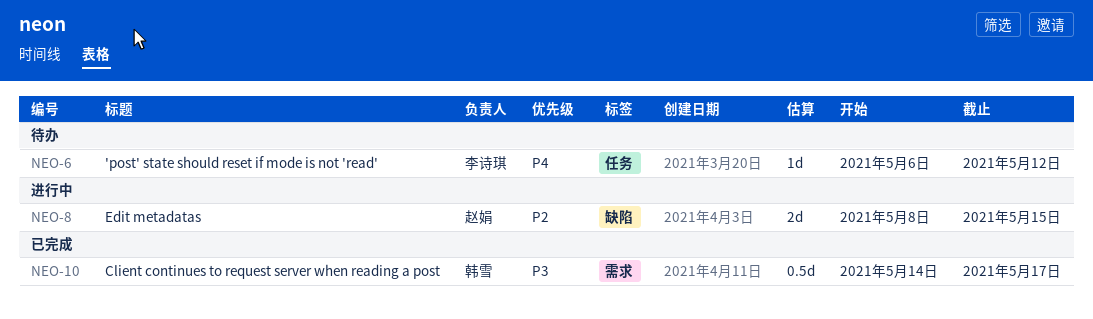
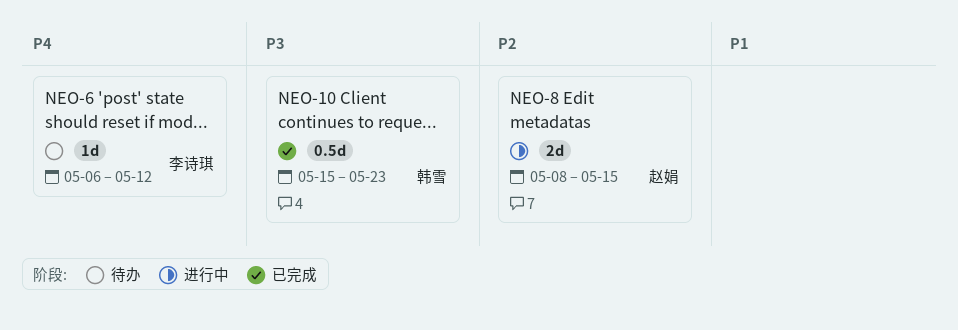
NEO-10, start: May 14 -> May 15
NEO-10, due: May 17 -> May 23

